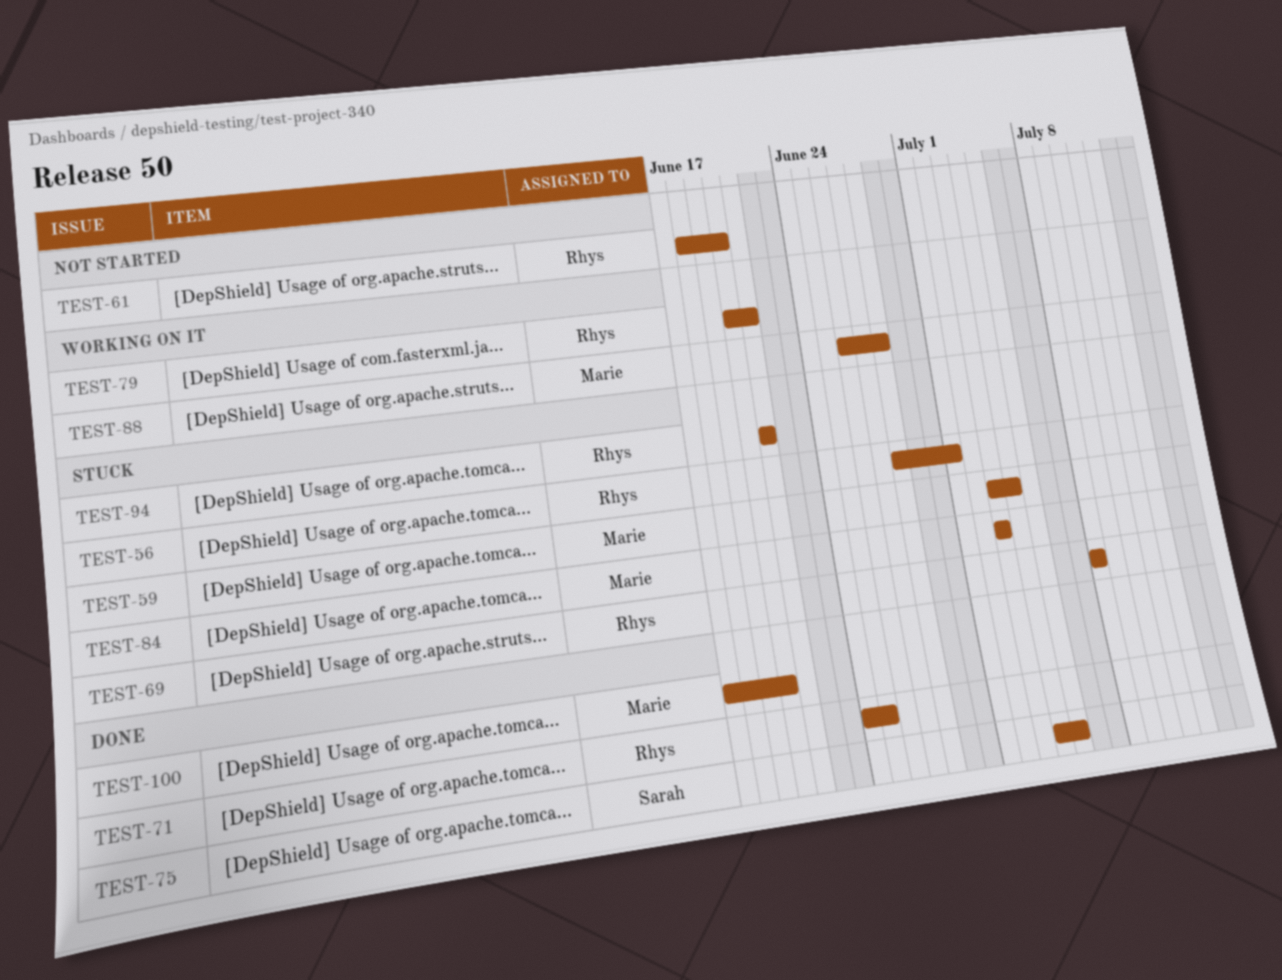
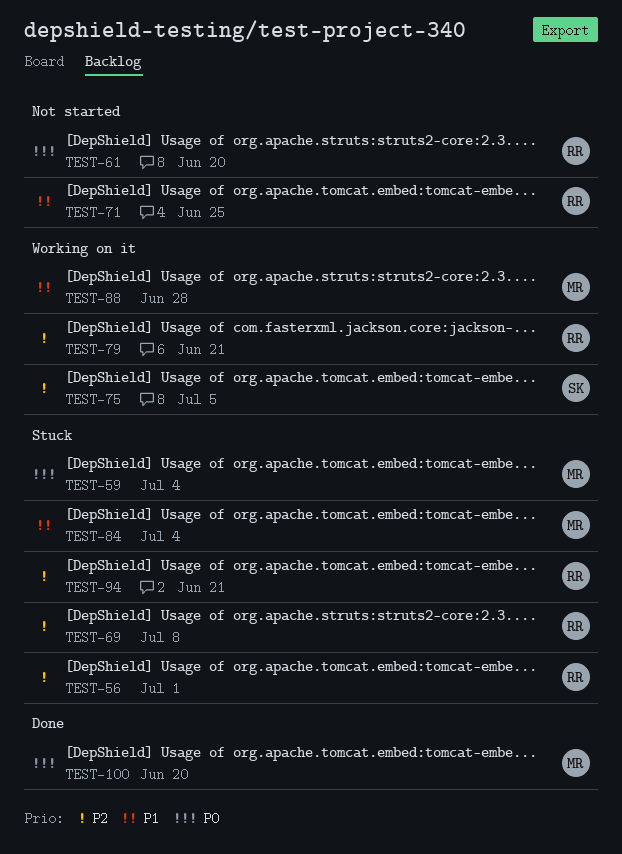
TEST-71, status: Done -> Not started
TEST-75, status: Done -> Working on it
TEST-84, due: Jul 3 -> Jul 4

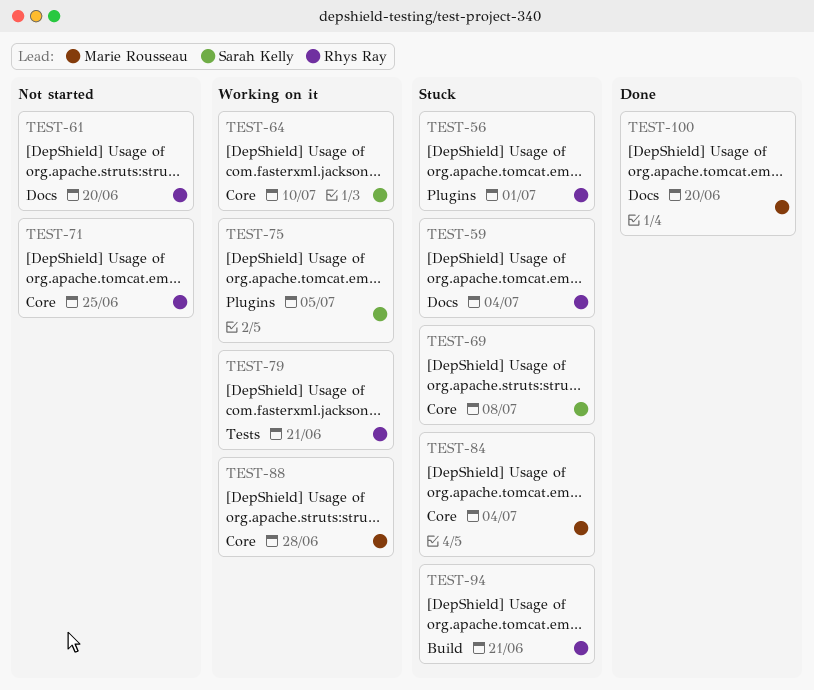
TEST-59, owner: Marie Rousseau -> Rhys Ray
TEST-64: none -> present
TEST-69, owner: Rhys Ray -> Sarah Kelly

